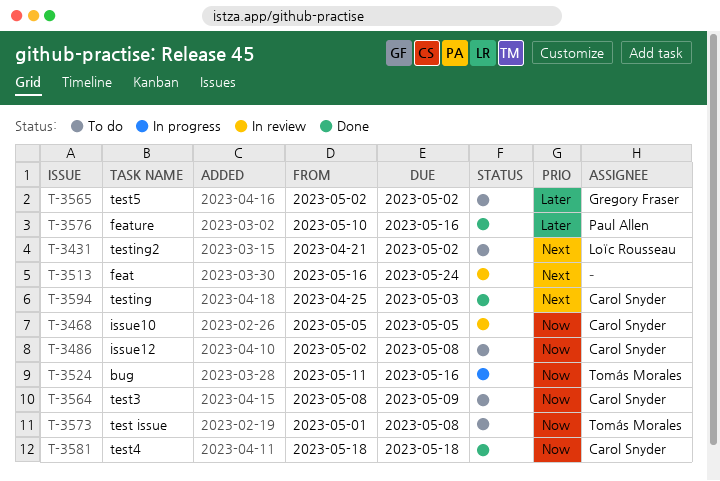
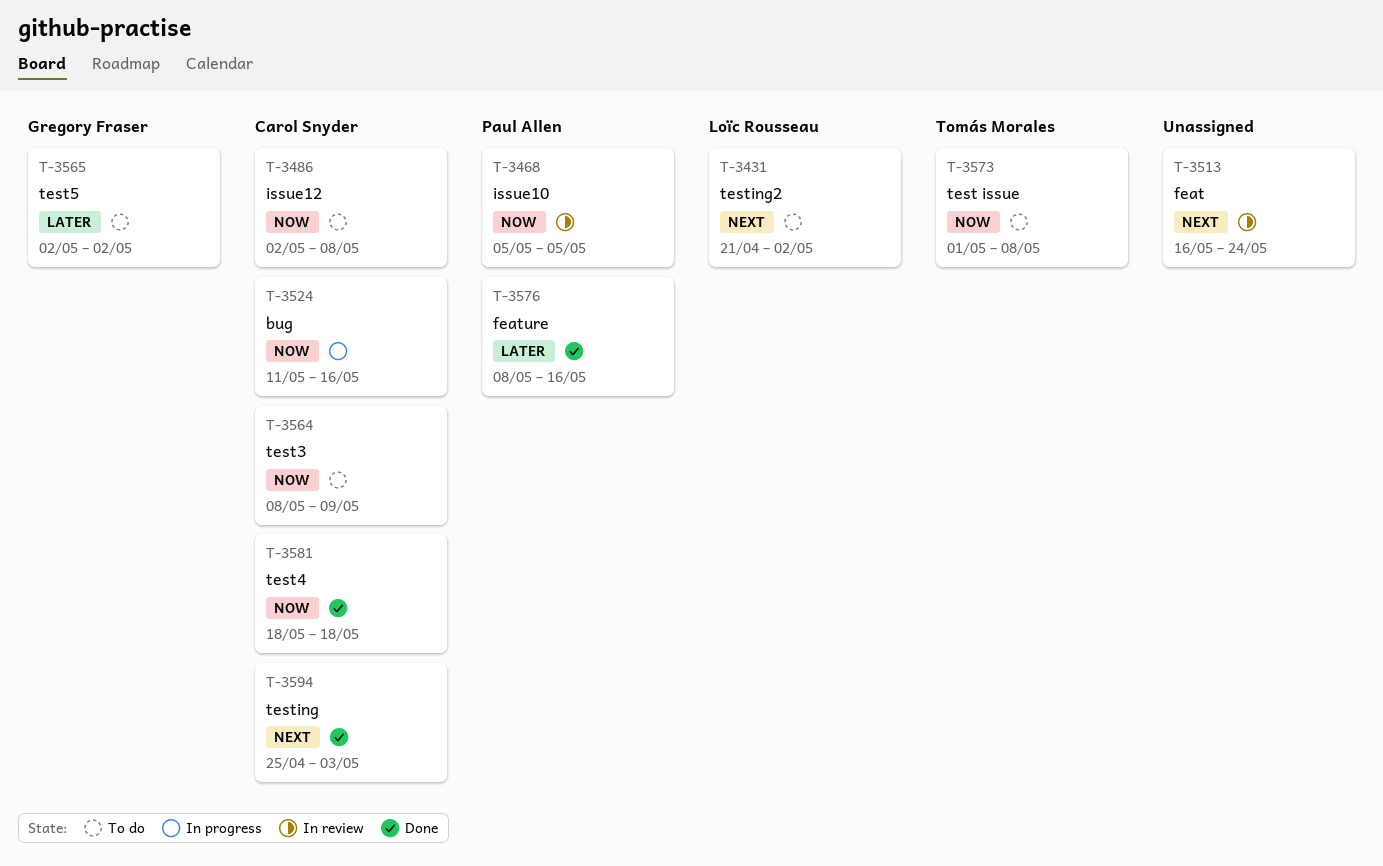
T-3468, owner: Carol Snyder -> Paul Allen
T-3524, owner: Tomás Morales -> Carol Snyder
T-3576, start: May 10 -> May 8

